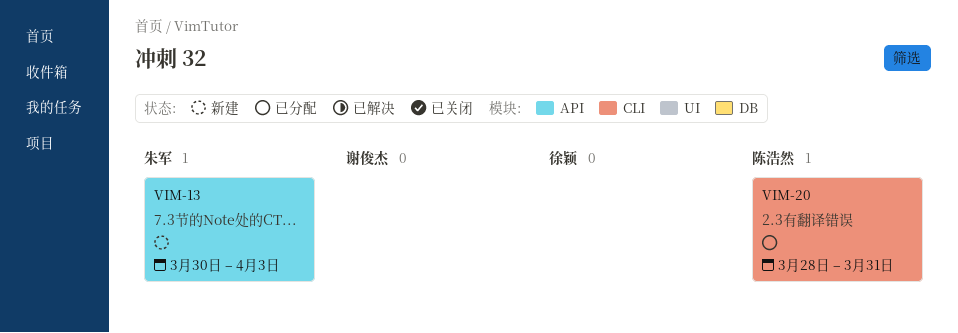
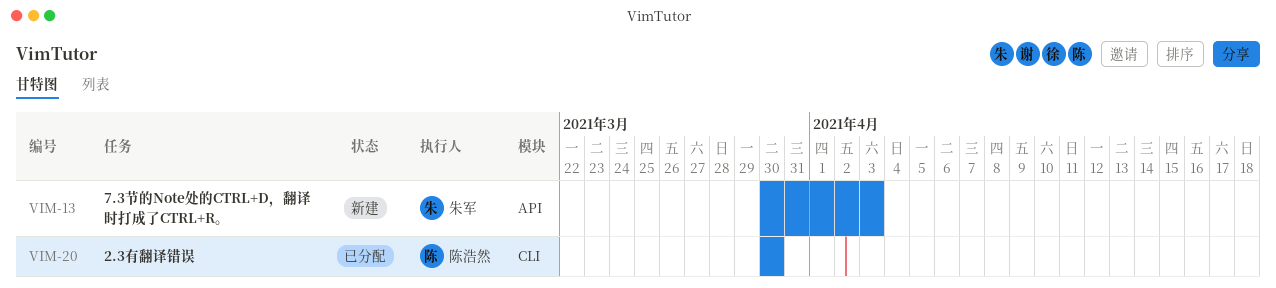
VIM-20, start: Mar 28 -> Mar 30
VIM-20, due: Mar 31 -> Mar 30

